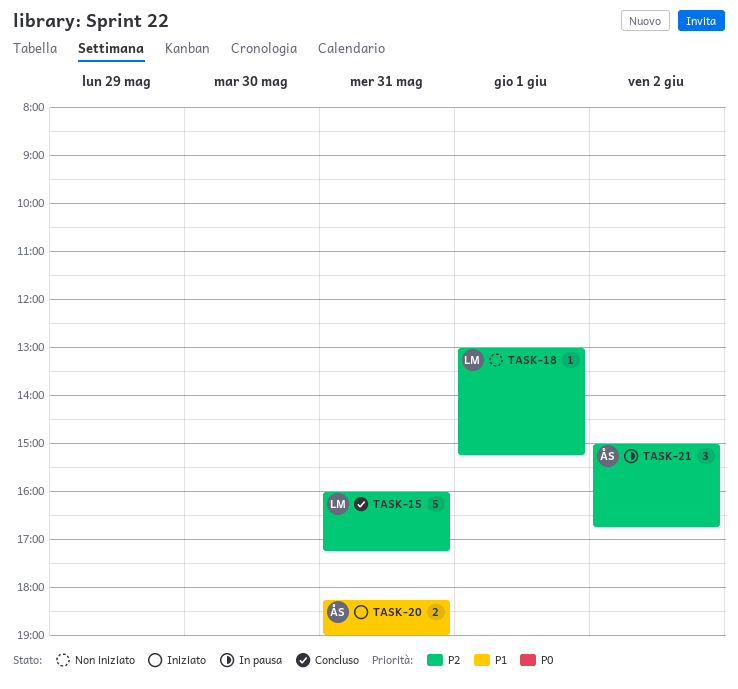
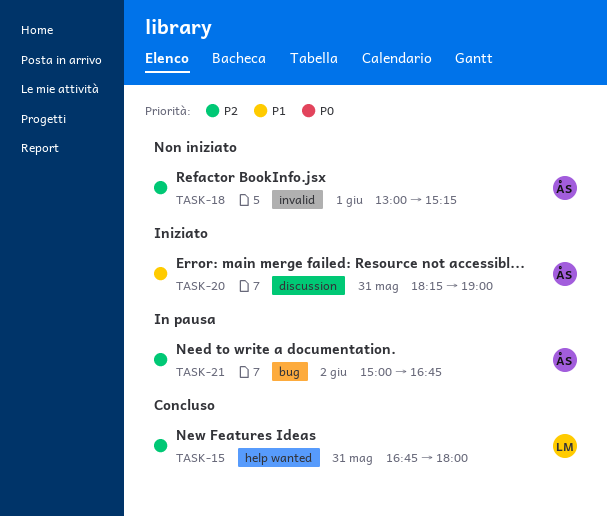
TASK-15, begins: 16:00 -> 16:45
TASK-15, ends: 17:15 -> 18:00
TASK-18, owner: LM -> ÅS

